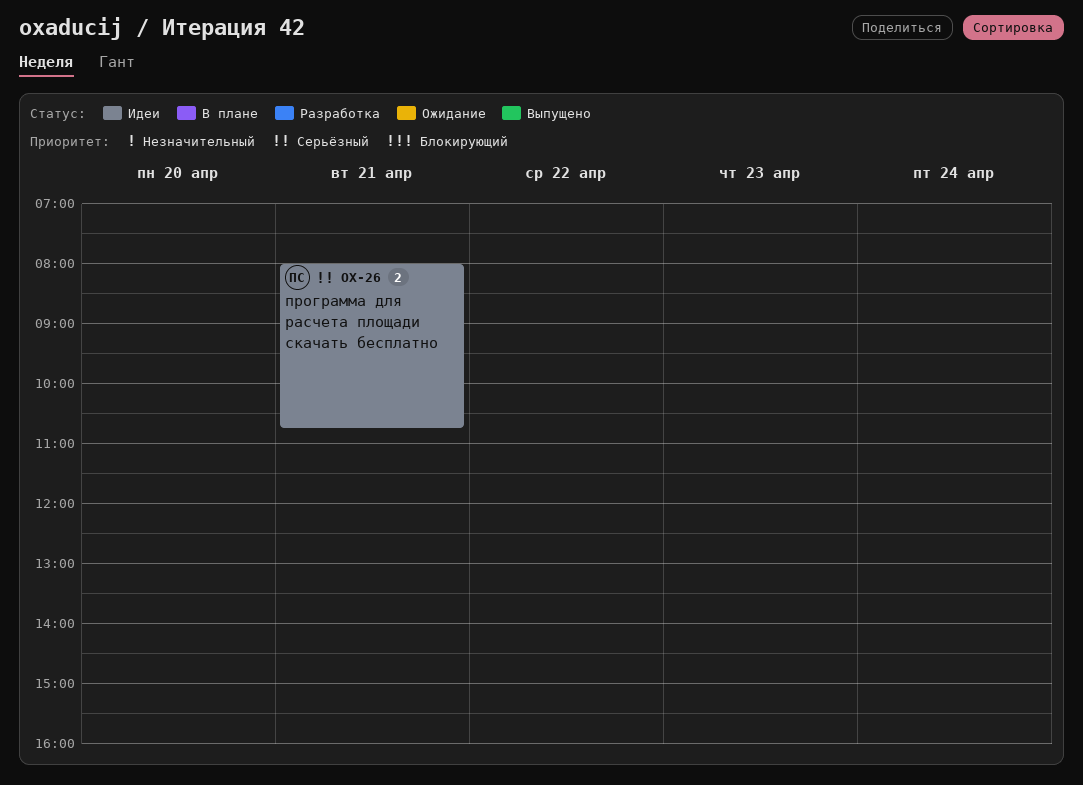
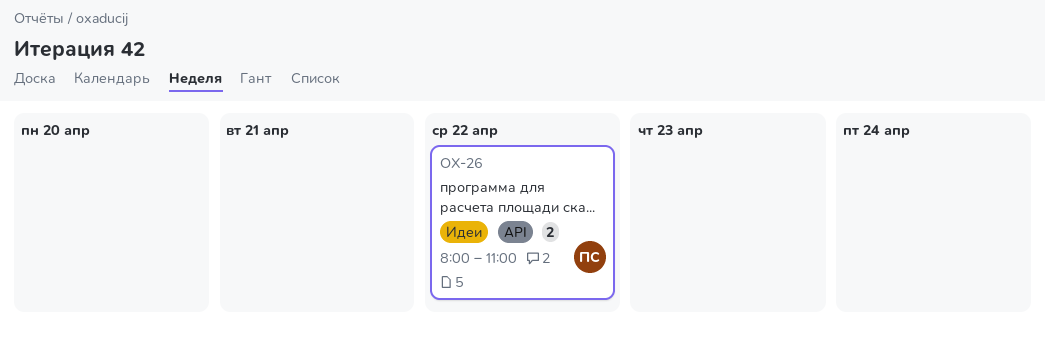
OX-26, day: Apr 21 -> Apr 22
OX-26, ends: 10:45 -> 11:00

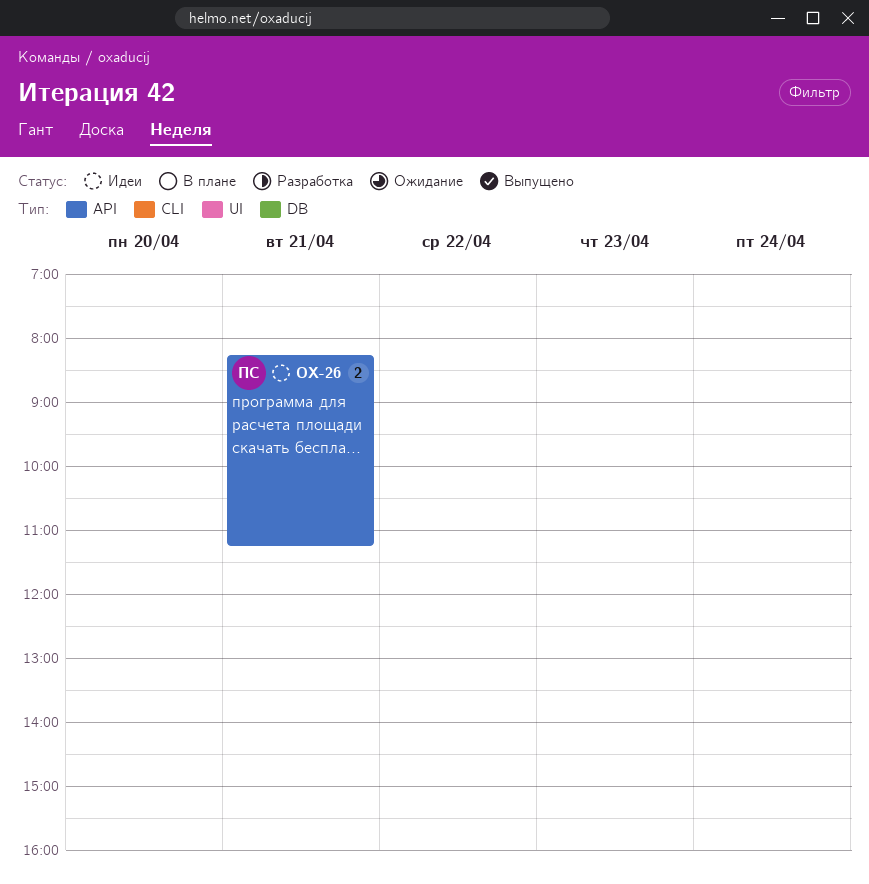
OX-26, day: Apr 22 -> Apr 21
OX-26, begins: 08:00 -> 08:15
OX-26, ends: 11:00 -> 11:15

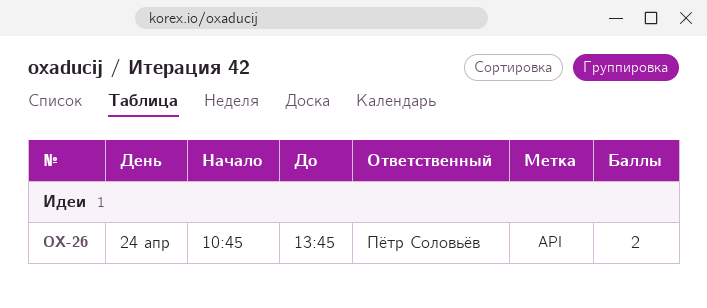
OX-26, day: Apr 21 -> Apr 24
OX-26, begins: 08:15 -> 10:45
OX-26, ends: 11:15 -> 13:45

